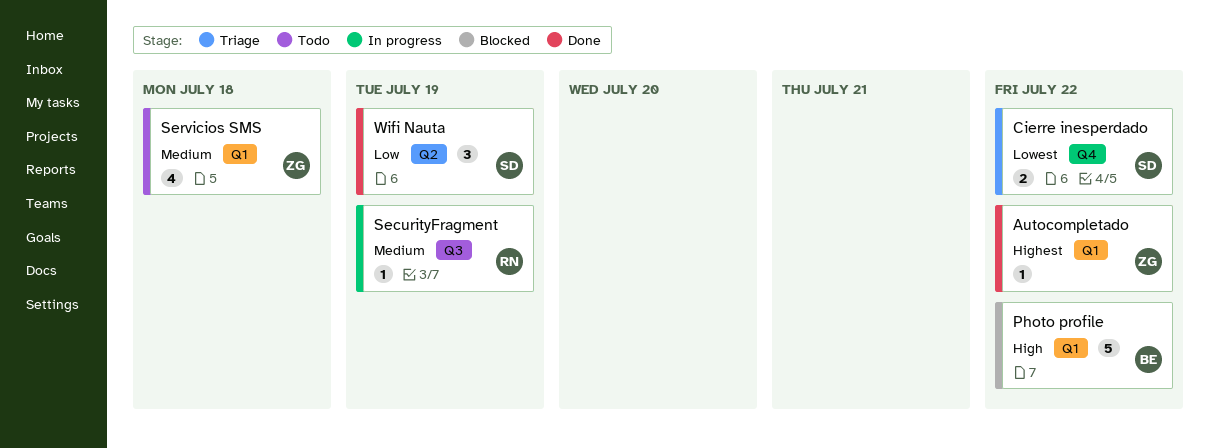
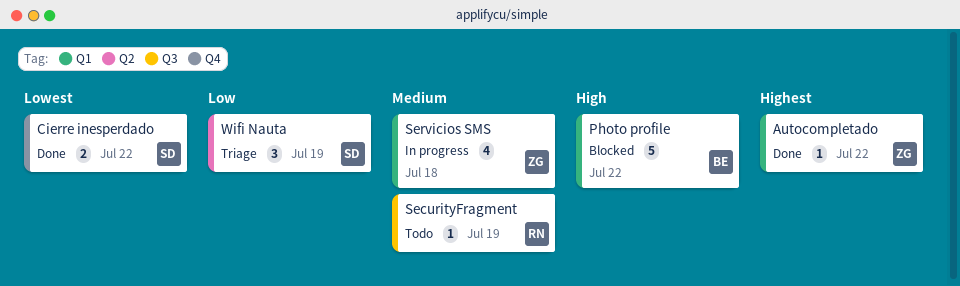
Cierre inesperdado, status: Triage -> Done
SecurityFragment, status: In progress -> Todo
Servicios SMS, status: Todo -> In progress
Wifi Nauta, status: Done -> Triage

